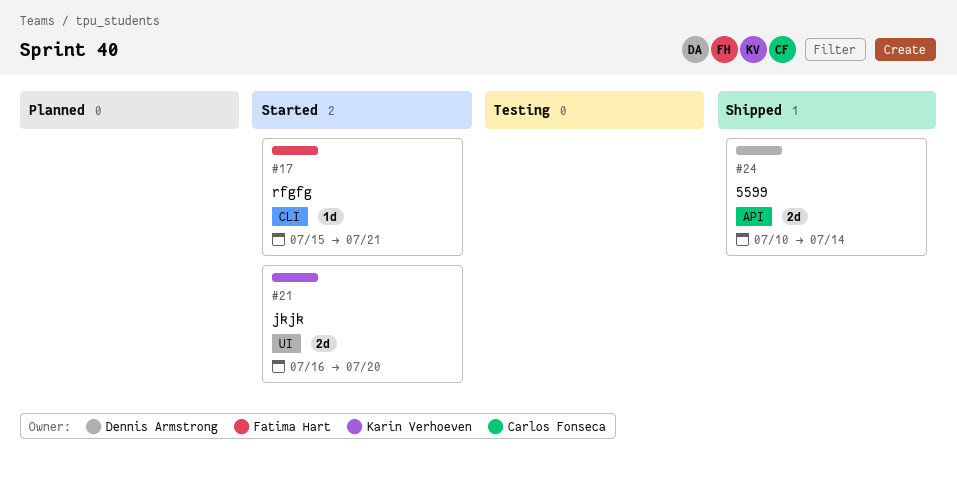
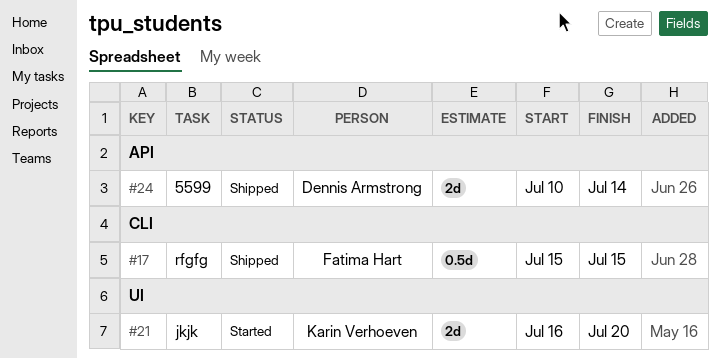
#17, status: Started -> Shipped
#17, estimate: 1d -> 0.5d
#17, due: Jul 21 -> Jul 15

